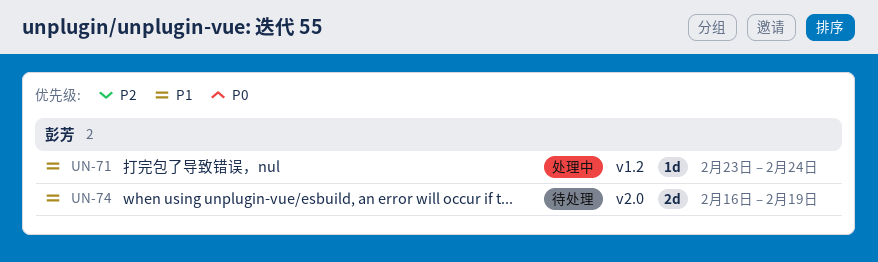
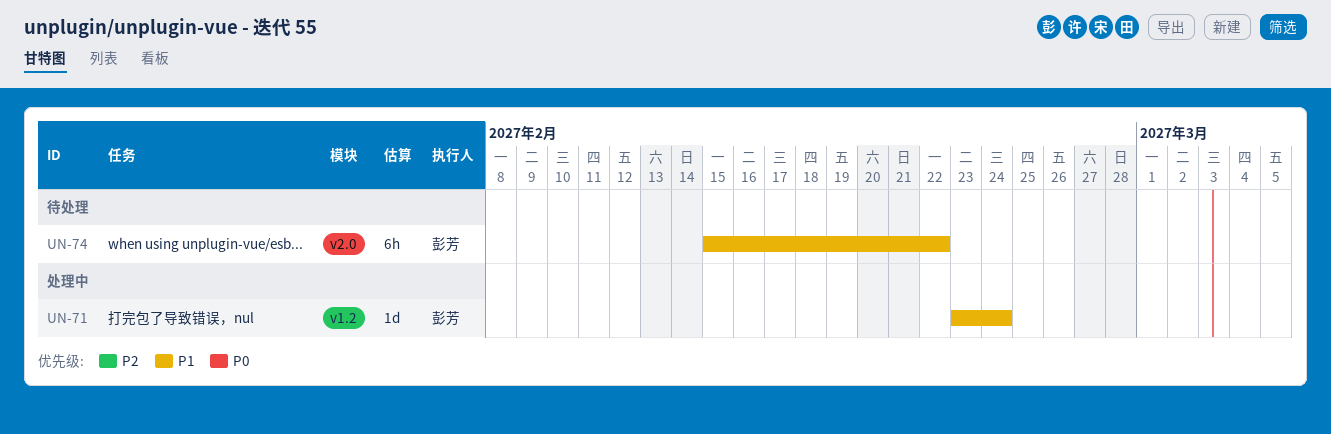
UN-74, estimate: 2d -> 6h
UN-74, start: Feb 16 -> Feb 15
UN-74, due: Feb 19 -> Feb 22

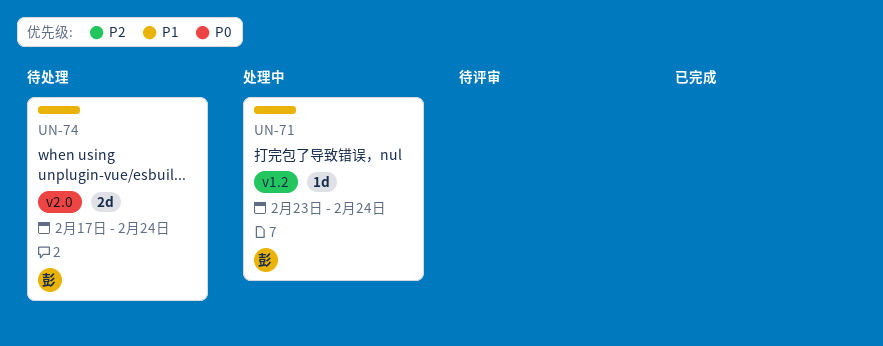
UN-74, estimate: 6h -> 2d
UN-74, start: Feb 15 -> Feb 17
UN-74, due: Feb 22 -> Feb 24

